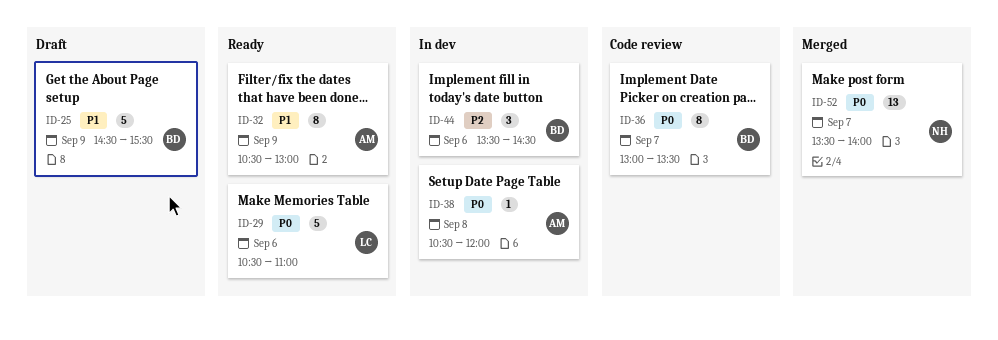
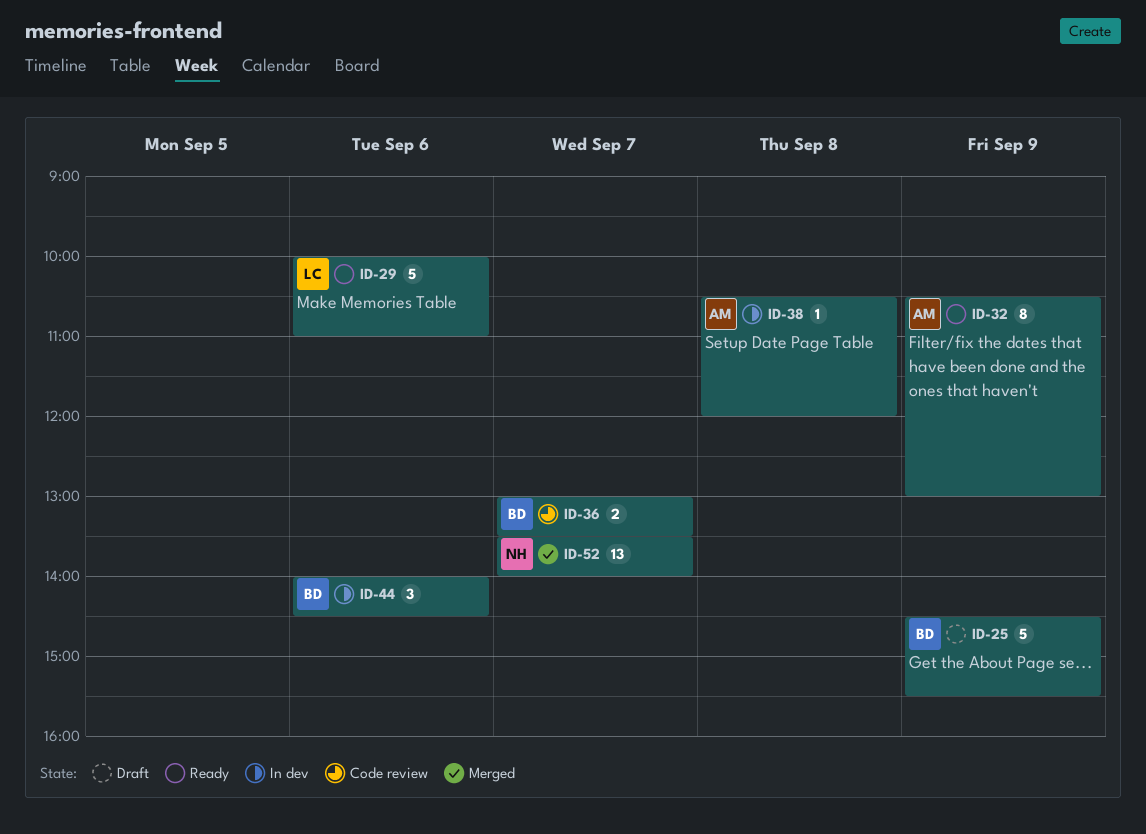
ID-29, begins: 10:30 -> 10:00
ID-36, estimate: 8 -> 2
ID-44, begins: 13:30 -> 14:00

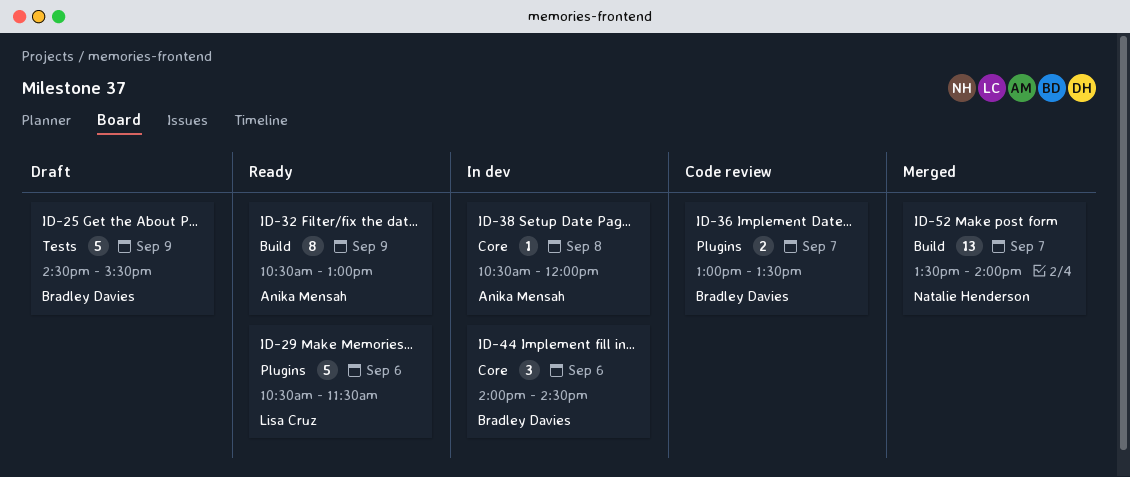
ID-29, begins: 10:00 -> 10:30
ID-29, ends: 11:00 -> 11:30

